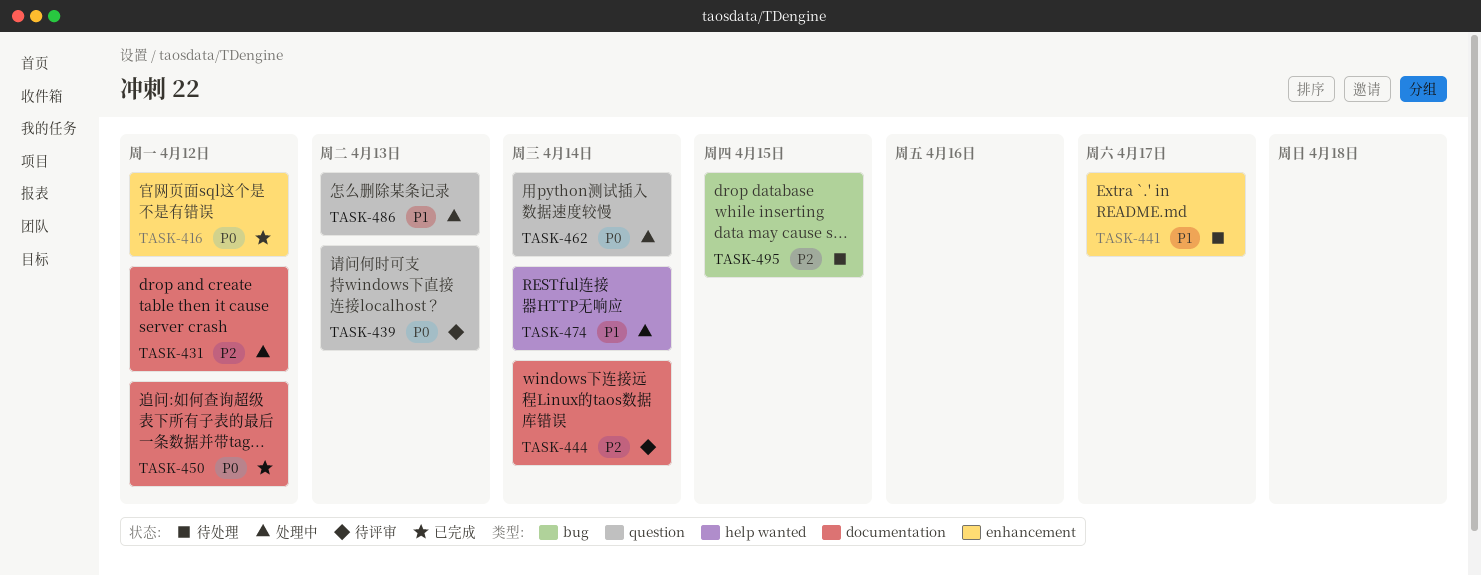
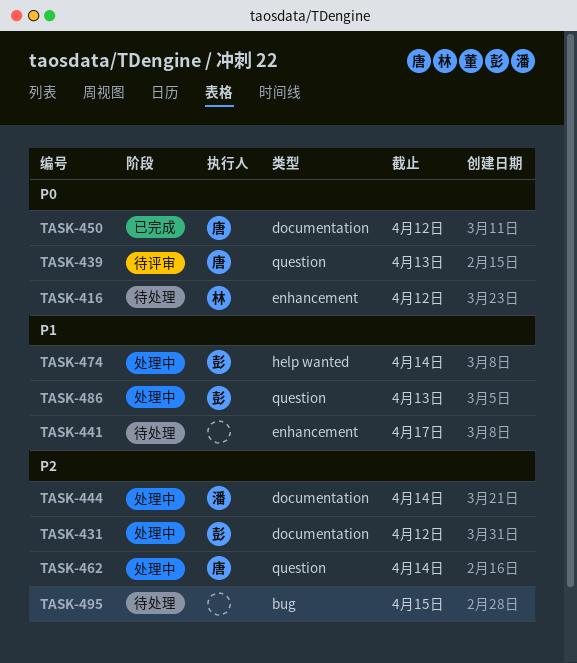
TASK-416, status: 已完成 -> 待处理
TASK-444, status: 待评审 -> 处理中
TASK-462, priority: P0 -> P2

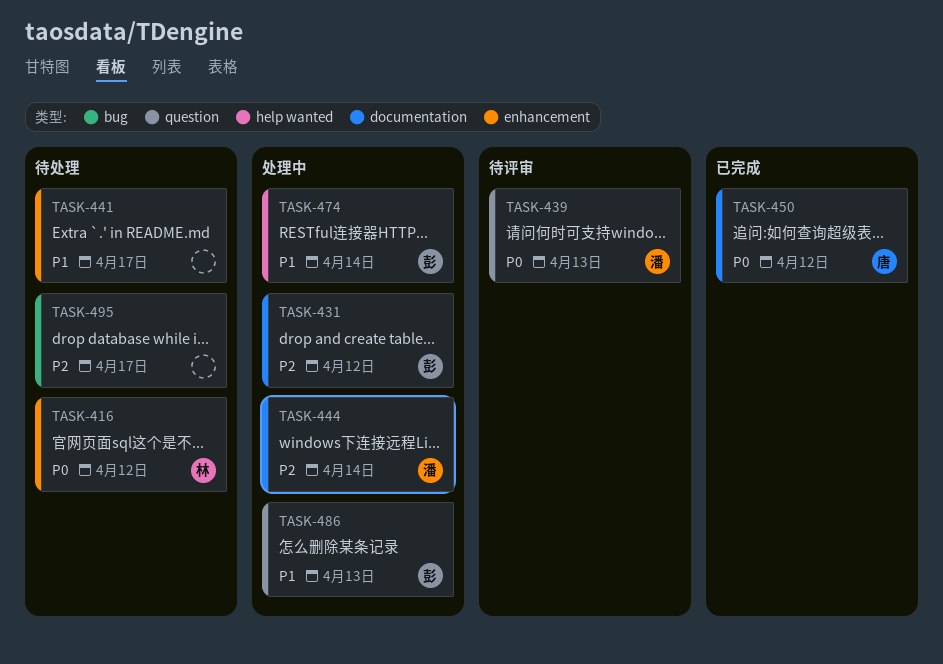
TASK-439, owner: 唐 -> 潘
TASK-462: present -> none
TASK-495, due: Apr 15 -> Apr 17

